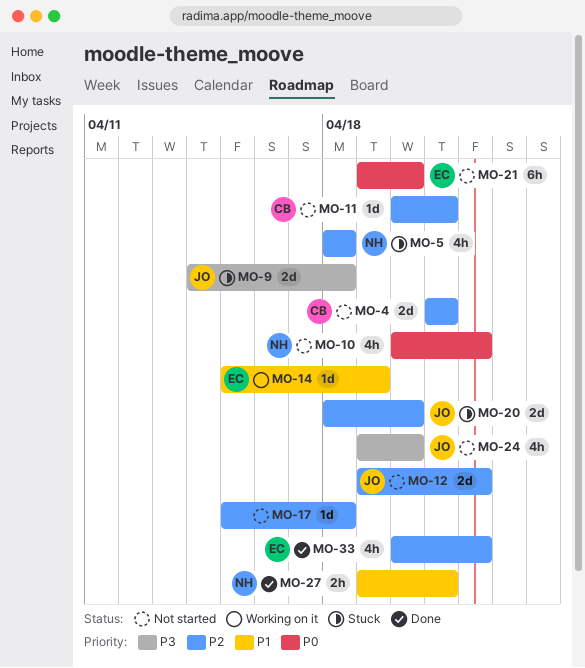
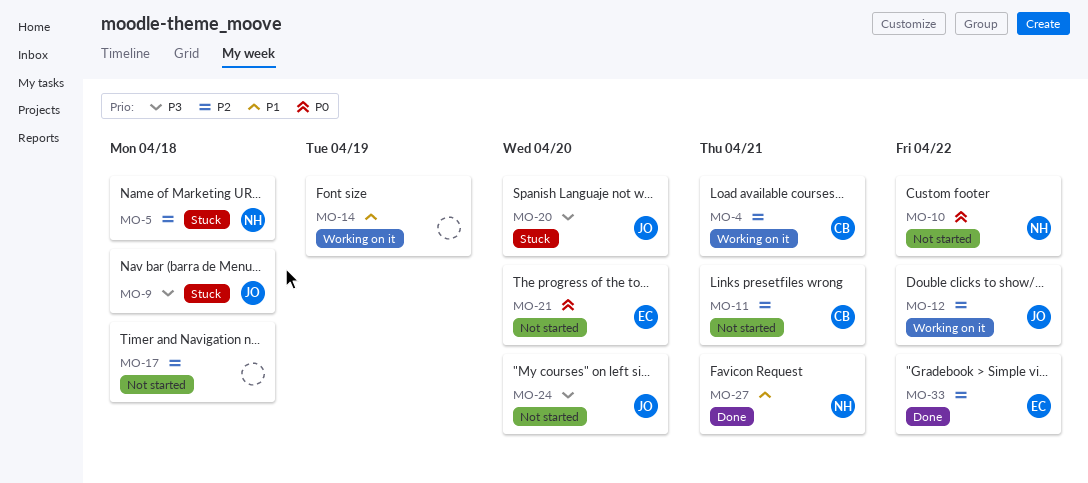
MO-4, status: Not started -> Working on it
MO-12, status: Not started -> Working on it
MO-14, owner: EC -> none
MO-20, priority: P2 -> P3

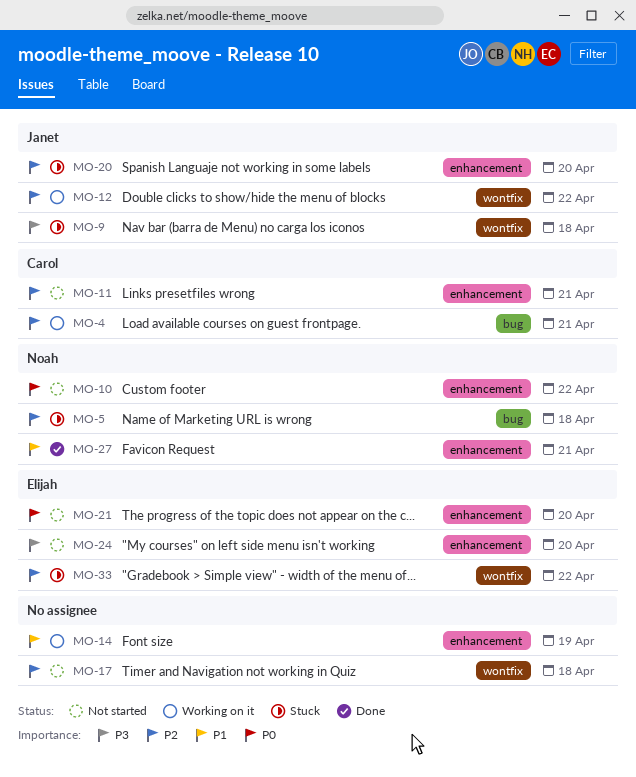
MO-20, priority: P3 -> P2
MO-24, owner: Janet -> Elijah
MO-33, status: Done -> Stuck

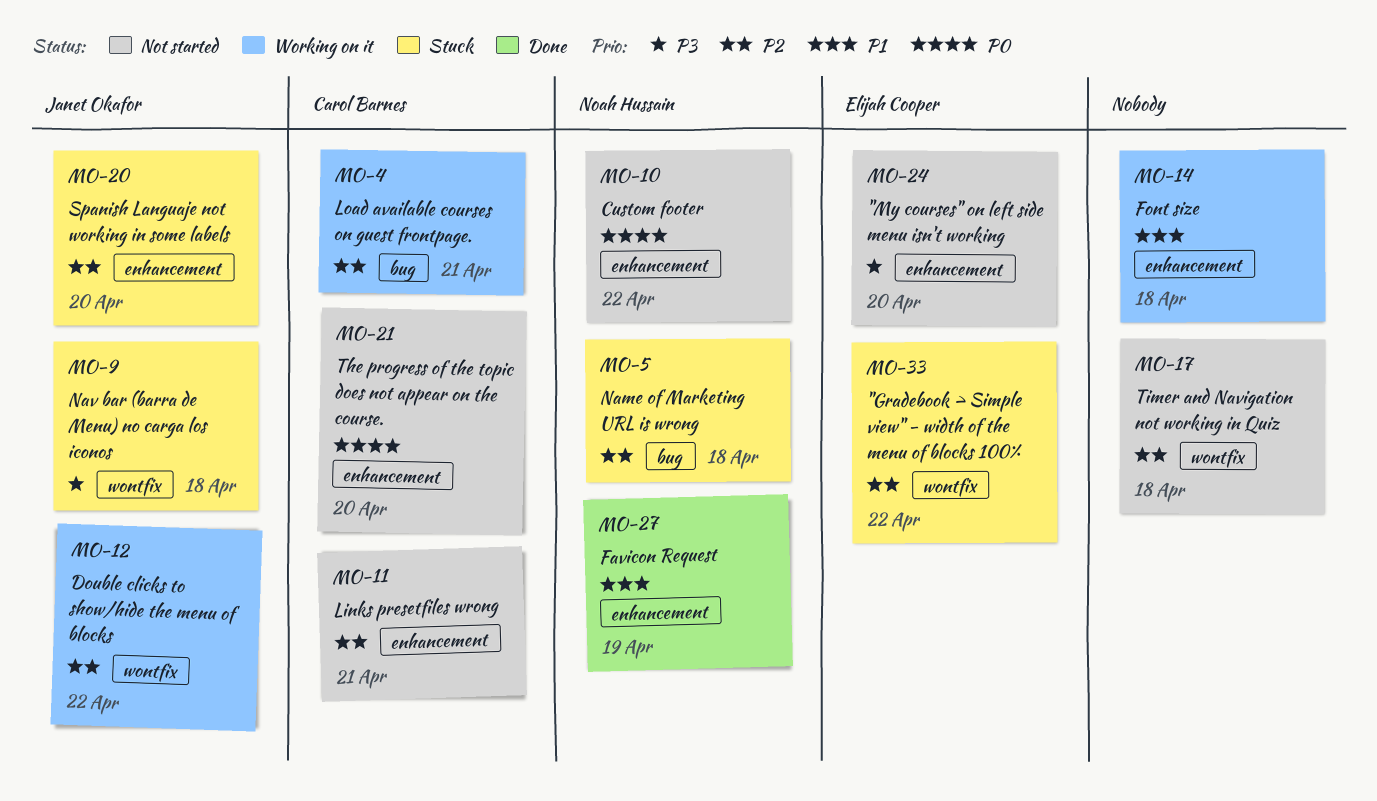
MO-14, due: Apr 19 -> Apr 18
MO-21, owner: Elijah Cooper -> Carol Barnes
MO-27, due: Apr 21 -> Apr 19

